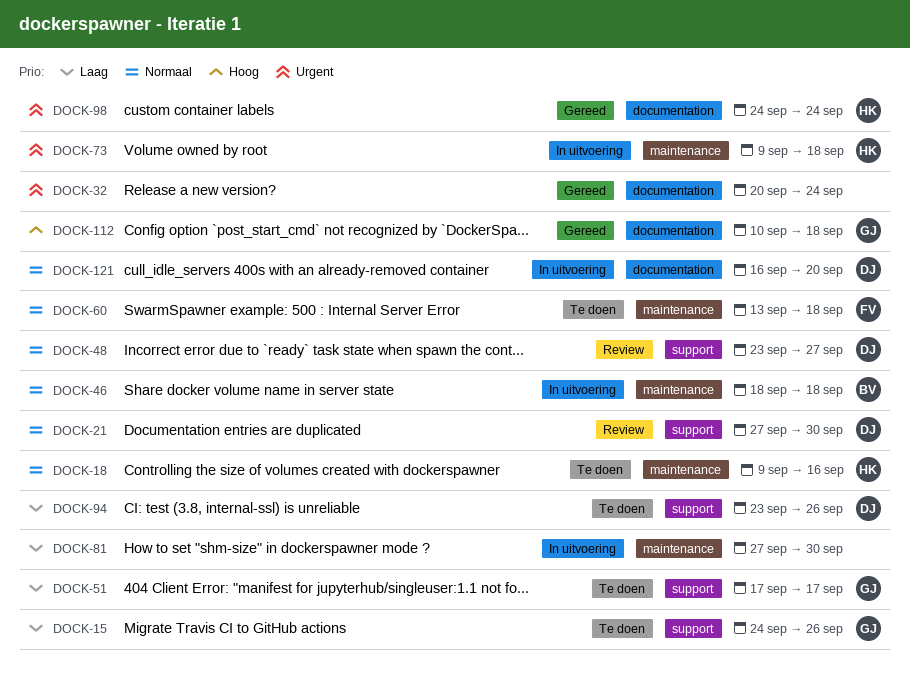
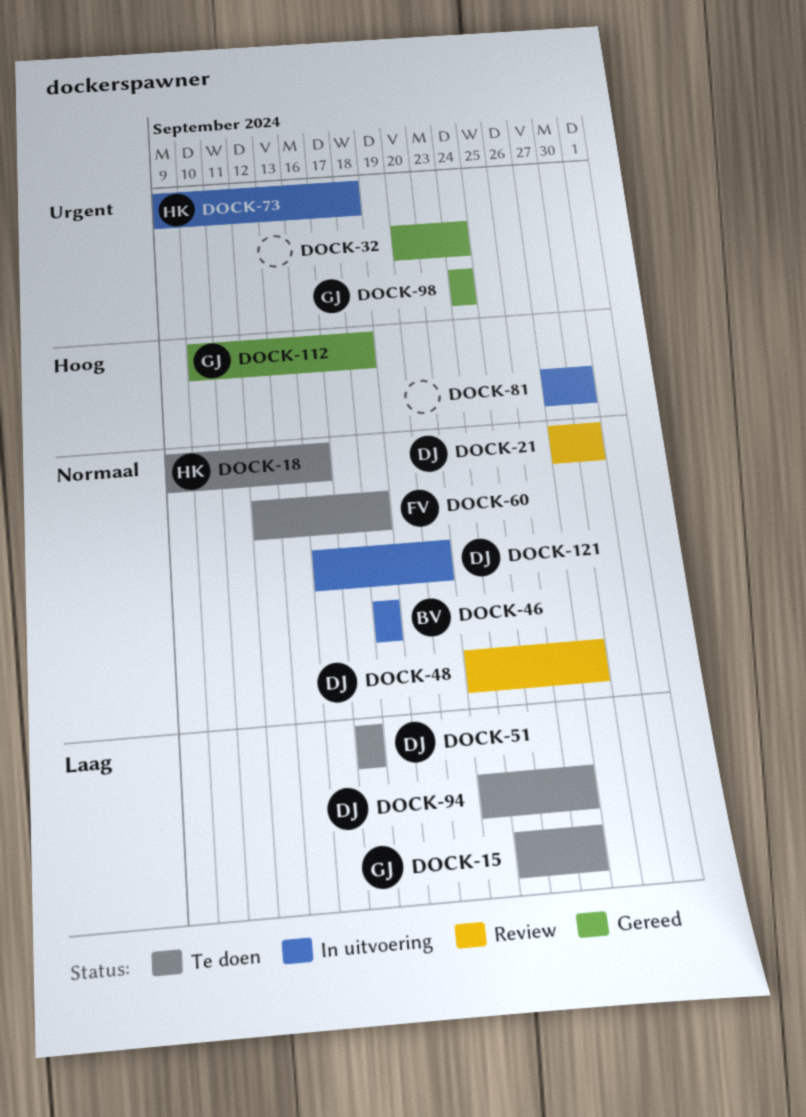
DOCK-51, owner: GJ -> DJ
DOCK-60, start: Sep 13 -> Sep 12
DOCK-81, priority: Laag -> Hoog
DOCK-98, owner: HK -> GJ

